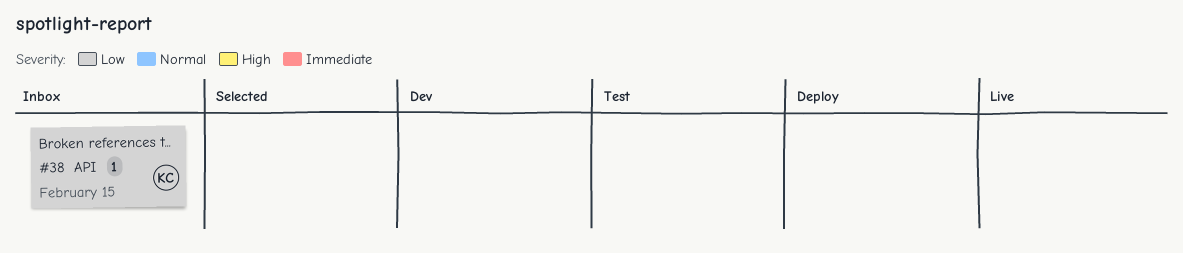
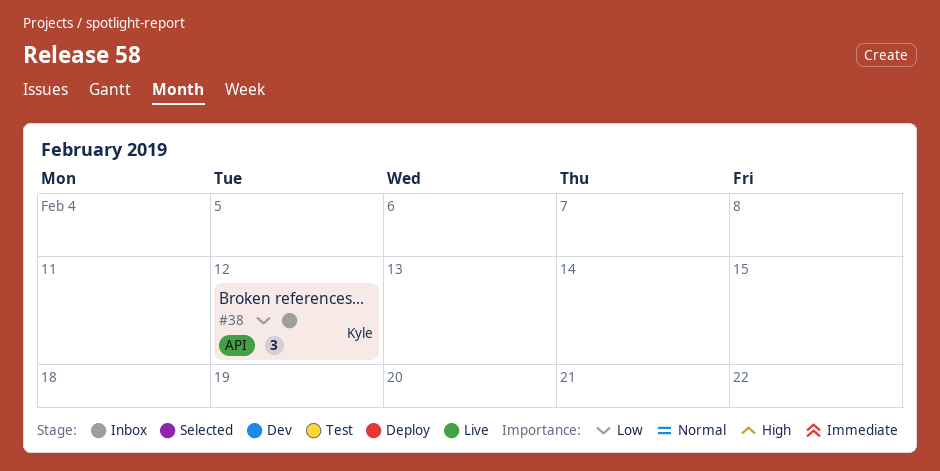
#38, estimate: 1 -> 3
#38, due: Feb 15 -> Feb 12

